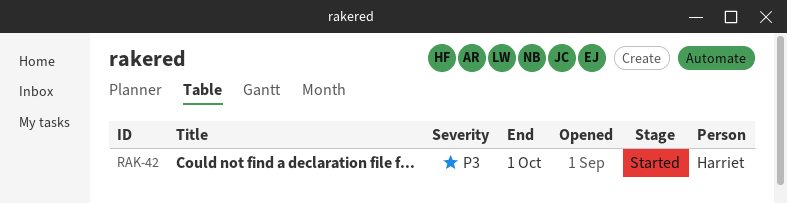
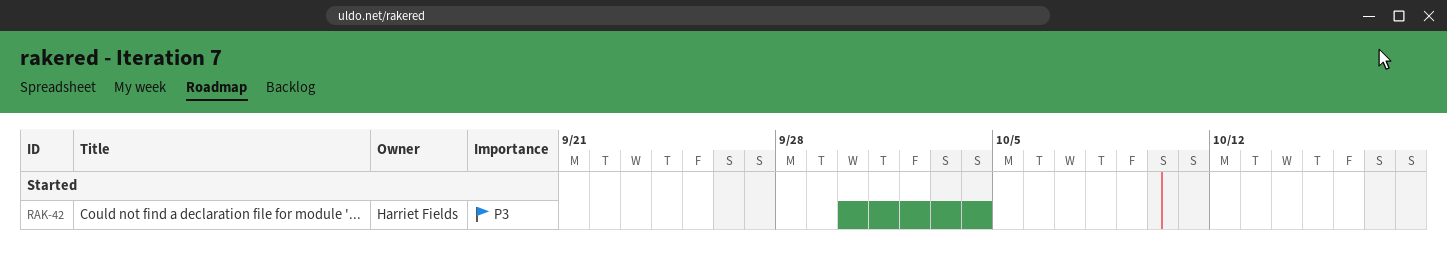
RAK-42, due: Oct 1 -> Oct 4

